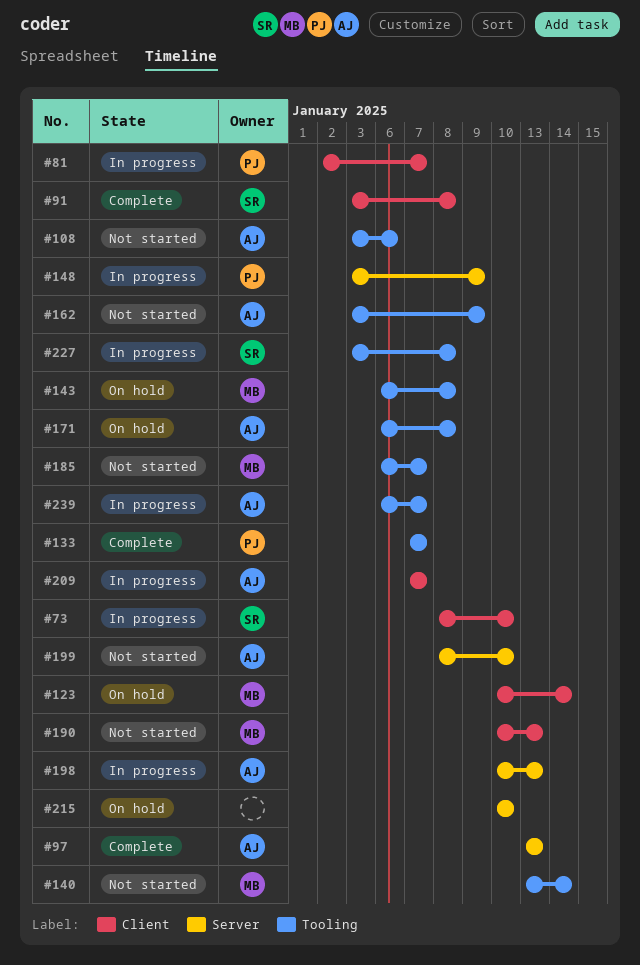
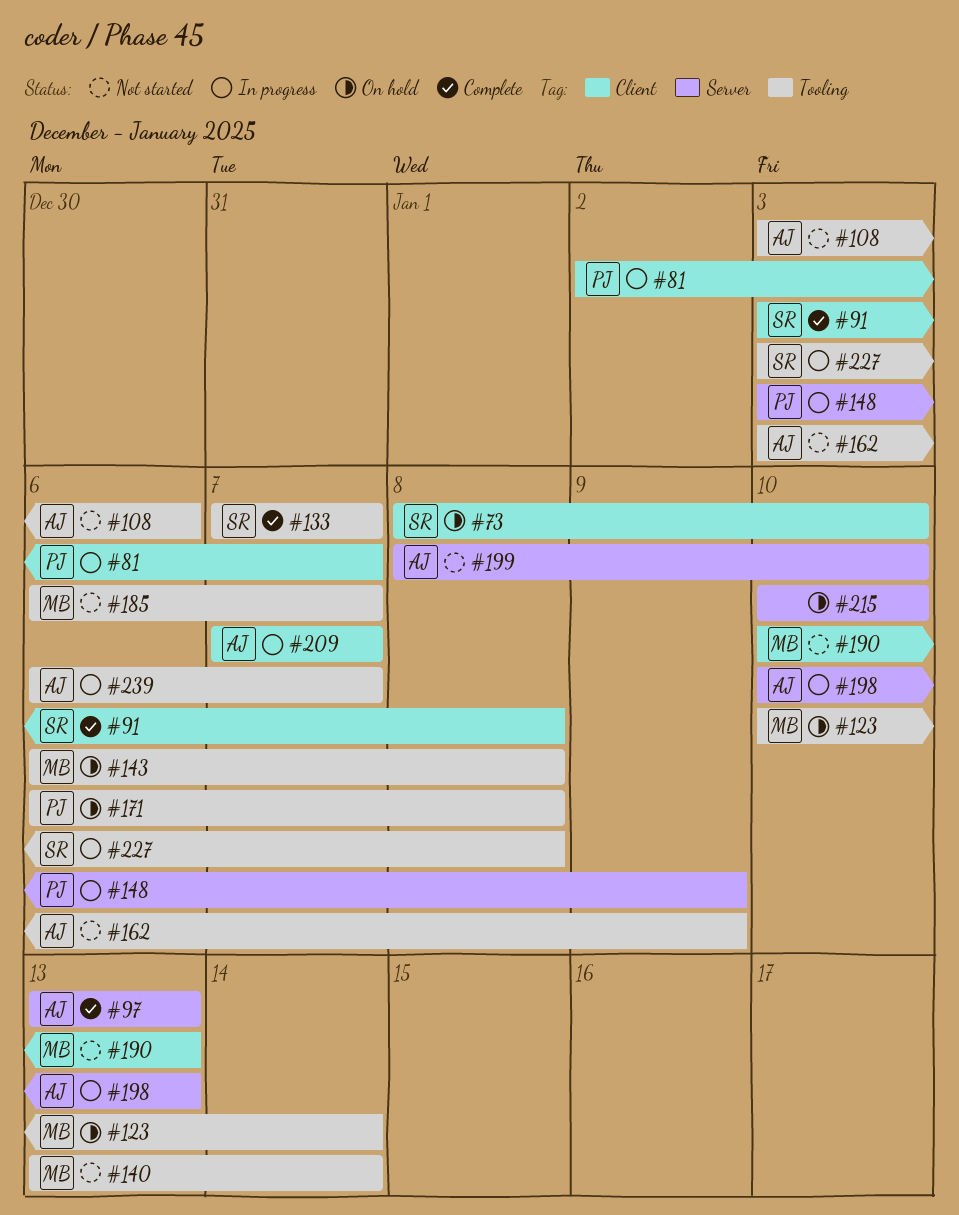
#73, status: In progress -> On hold
#123, label: Client -> Tooling
#133, owner: PJ -> SR
#171, owner: AJ -> PJ

